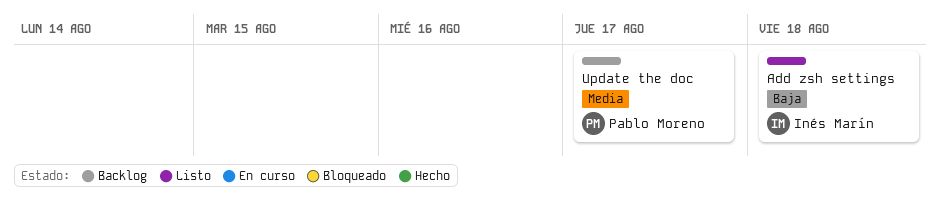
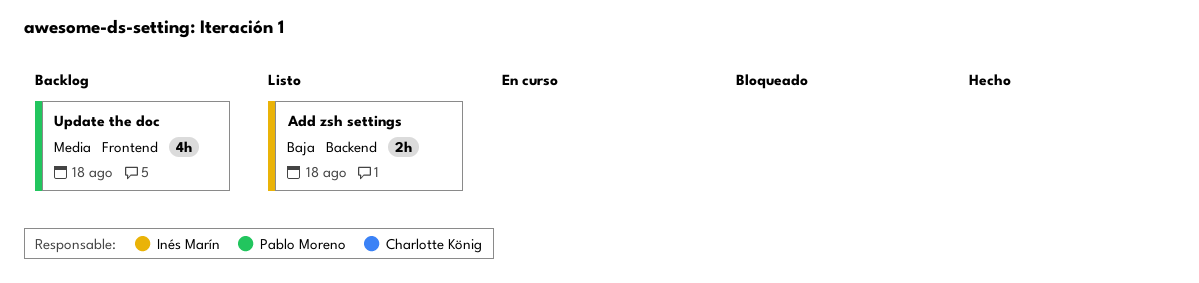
Update the doc, due: Aug 17 -> Aug 18

